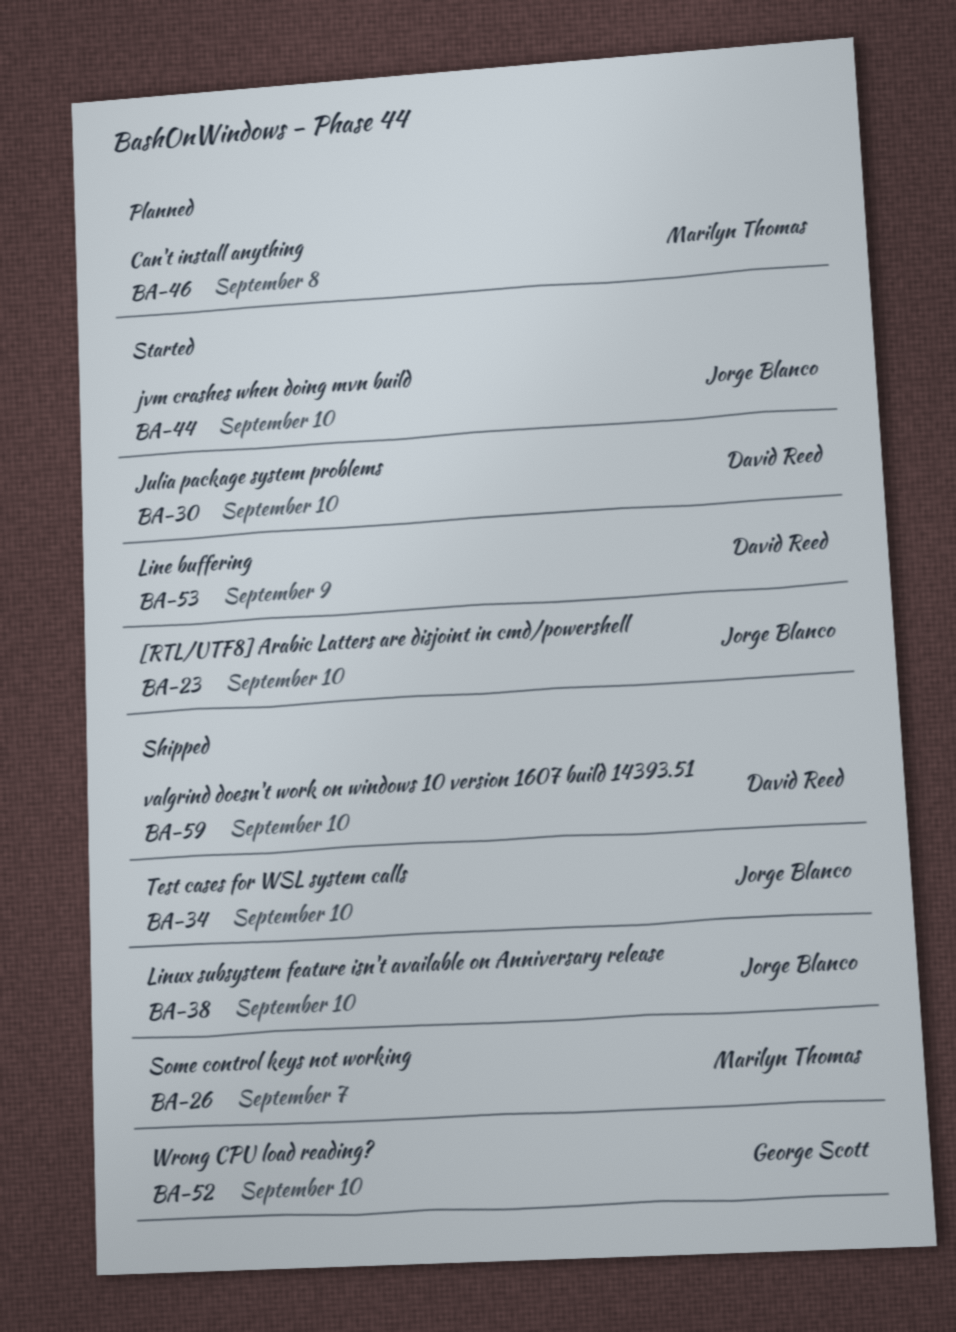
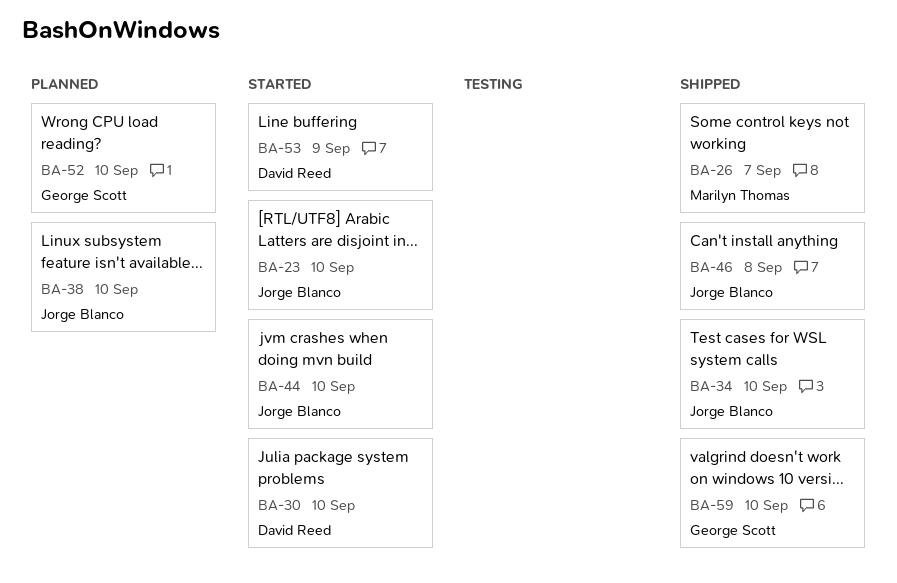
BA-38, status: Shipped -> Planned
BA-46, status: Planned -> Shipped
BA-46, owner: Marilyn Thomas -> Jorge Blanco
BA-52, status: Shipped -> Planned
BA-59, owner: David Reed -> George Scott

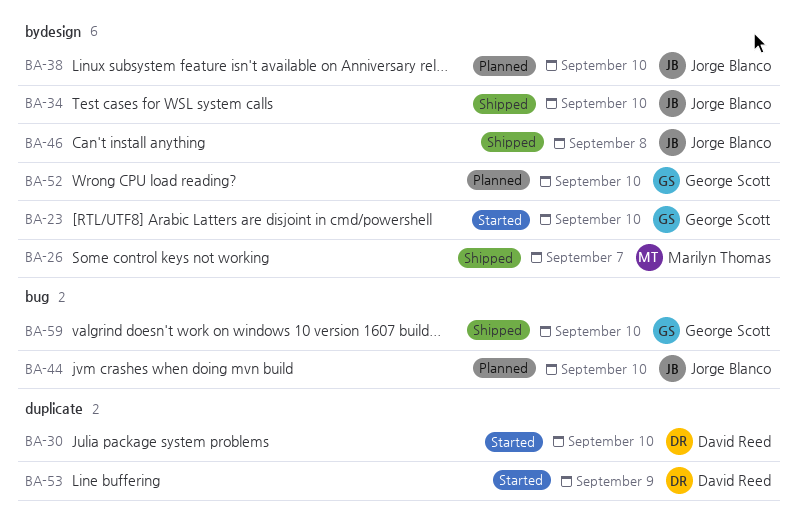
BA-23, owner: Jorge Blanco -> George Scott
BA-44, status: Started -> Planned

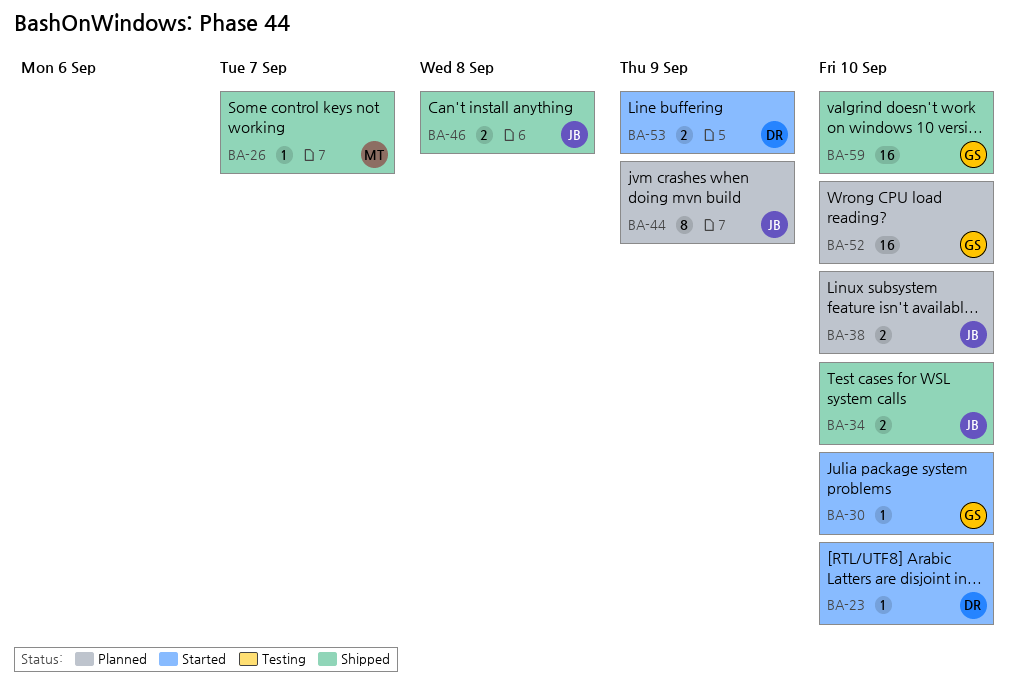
BA-23, owner: George Scott -> David Reed
BA-30, owner: David Reed -> George Scott
BA-44, due: Sep 10 -> Sep 9

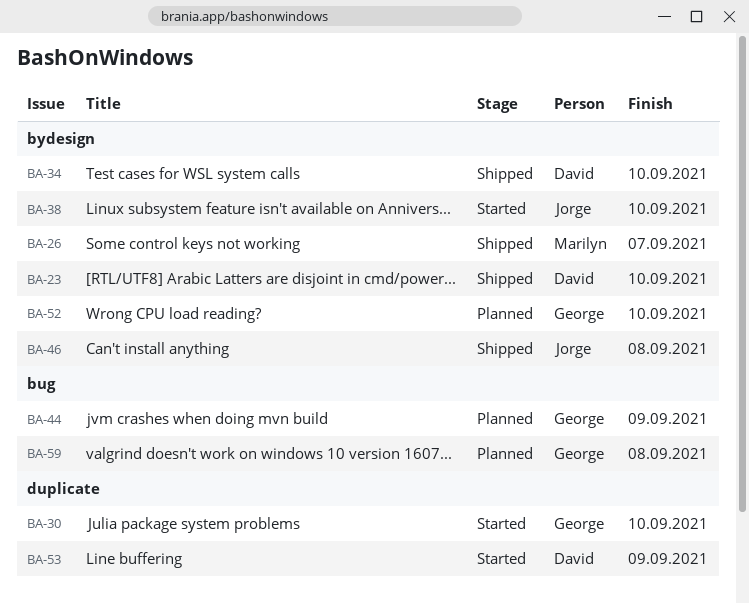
BA-23, status: Started -> Shipped
BA-34, owner: Jorge -> David
BA-38, status: Planned -> Started
BA-44, owner: Jorge -> George
BA-59, status: Shipped -> Planned
BA-59, due: Sep 10 -> Sep 8

